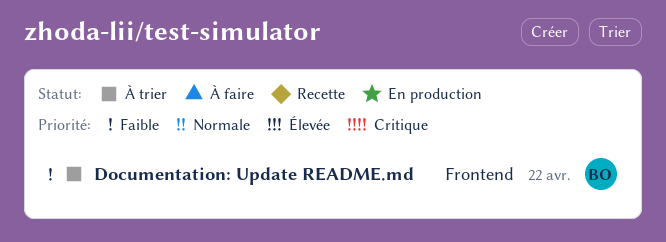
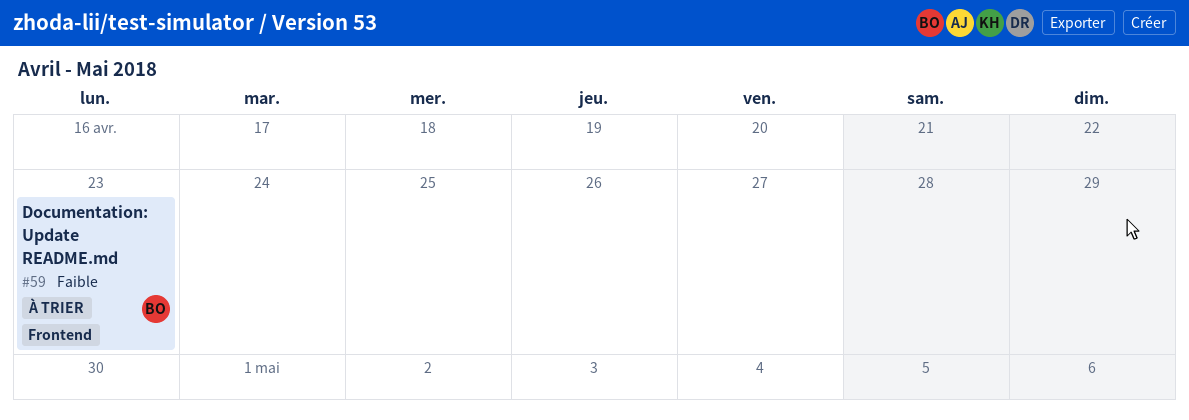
Documentation: Update README.md, due: Apr 22 -> Apr 23

